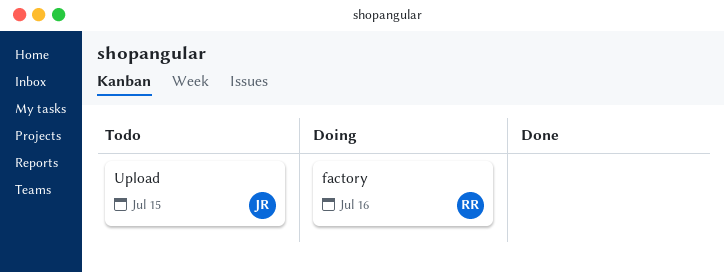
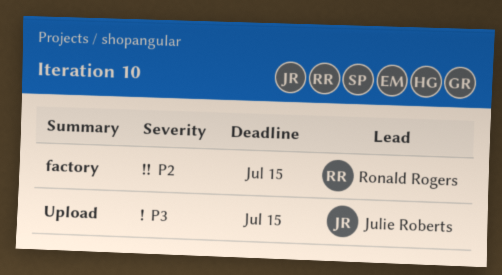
factory, due: Jul 16 -> Jul 15

